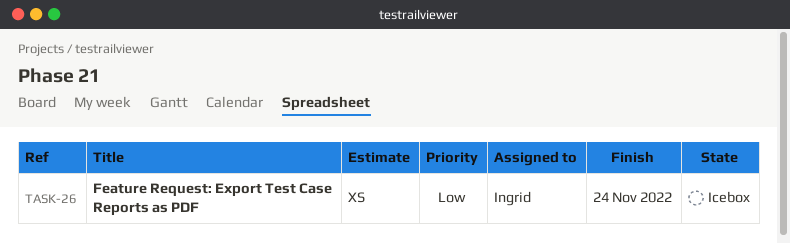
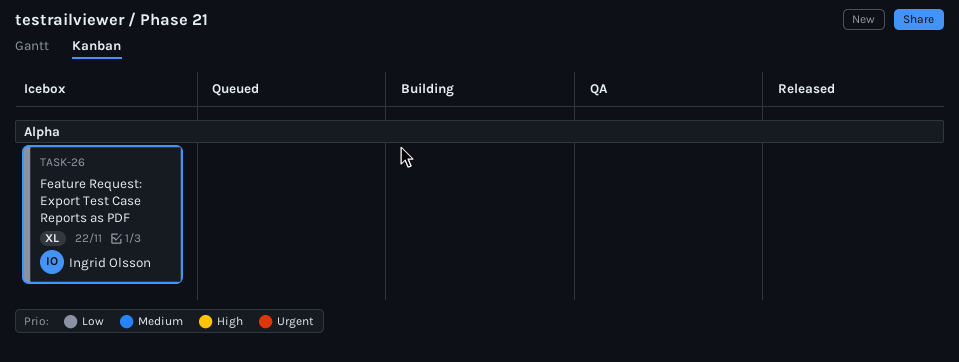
TASK-26, estimate: XS -> XL
TASK-26, due: Nov 24 -> Nov 22

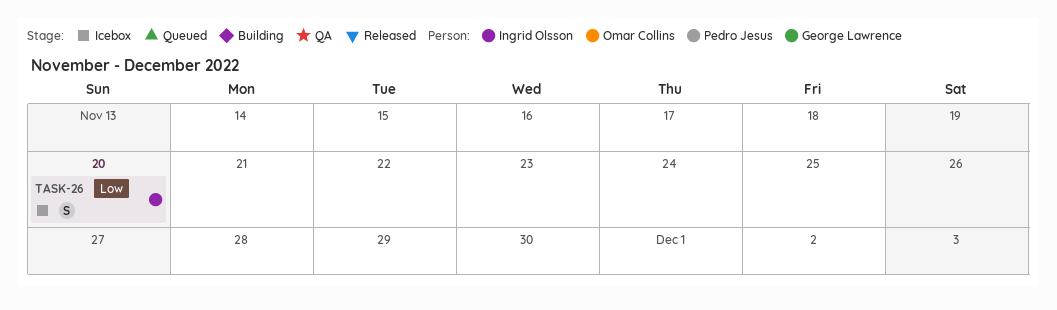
TASK-26, estimate: XL -> S
TASK-26, due: Nov 22 -> Nov 20

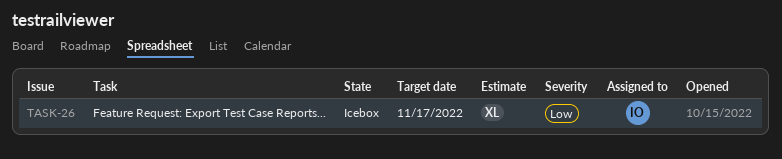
TASK-26, estimate: S -> XL
TASK-26, due: Nov 20 -> Nov 17

